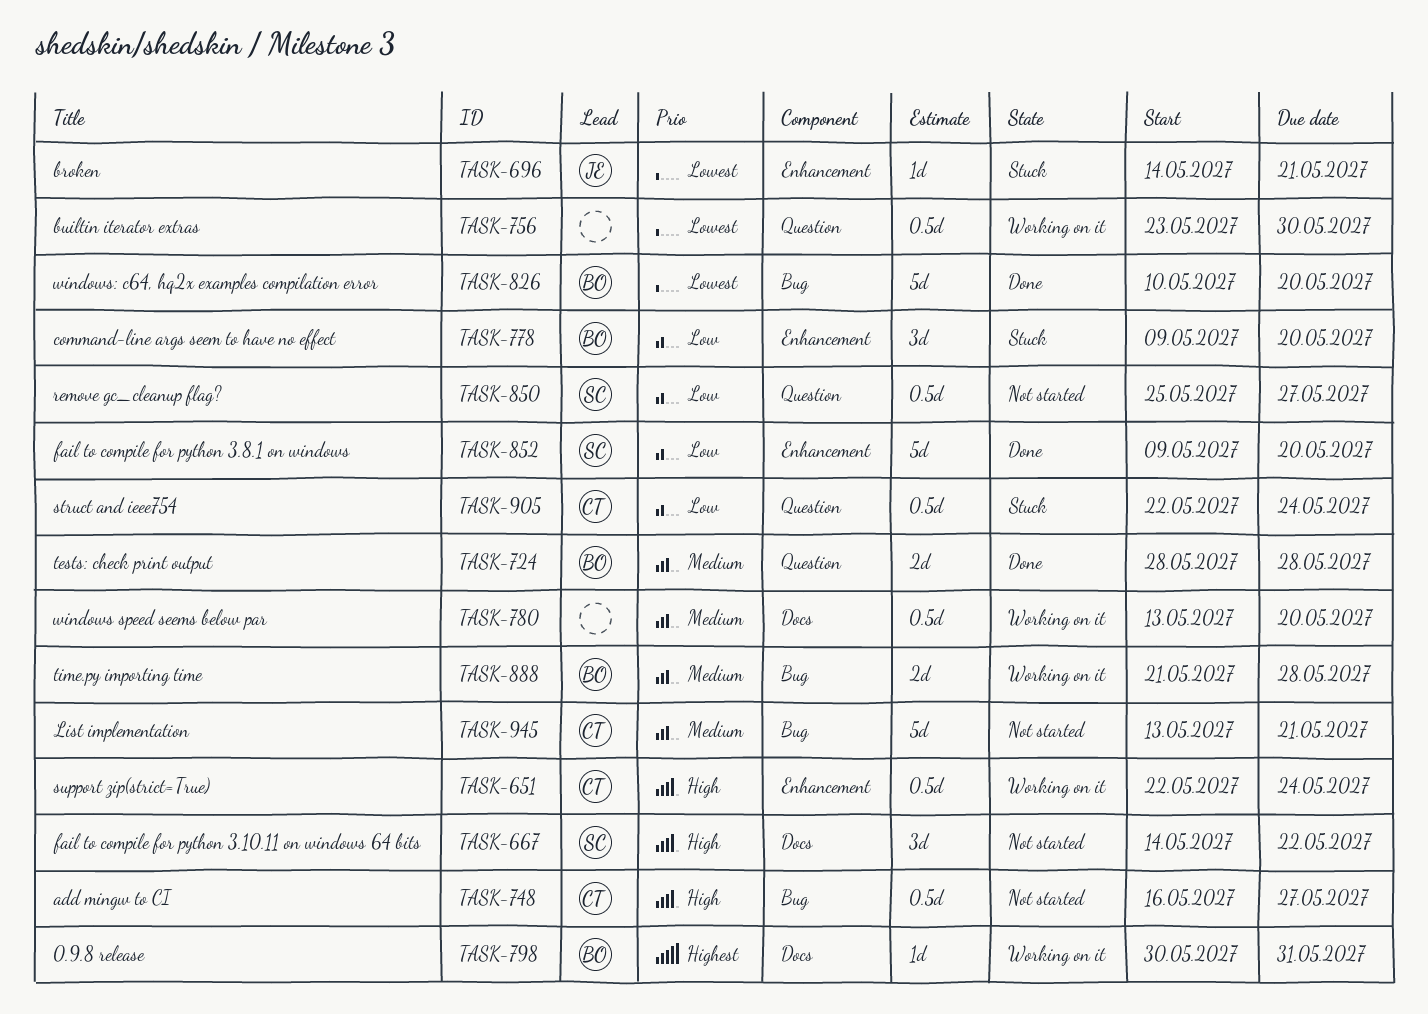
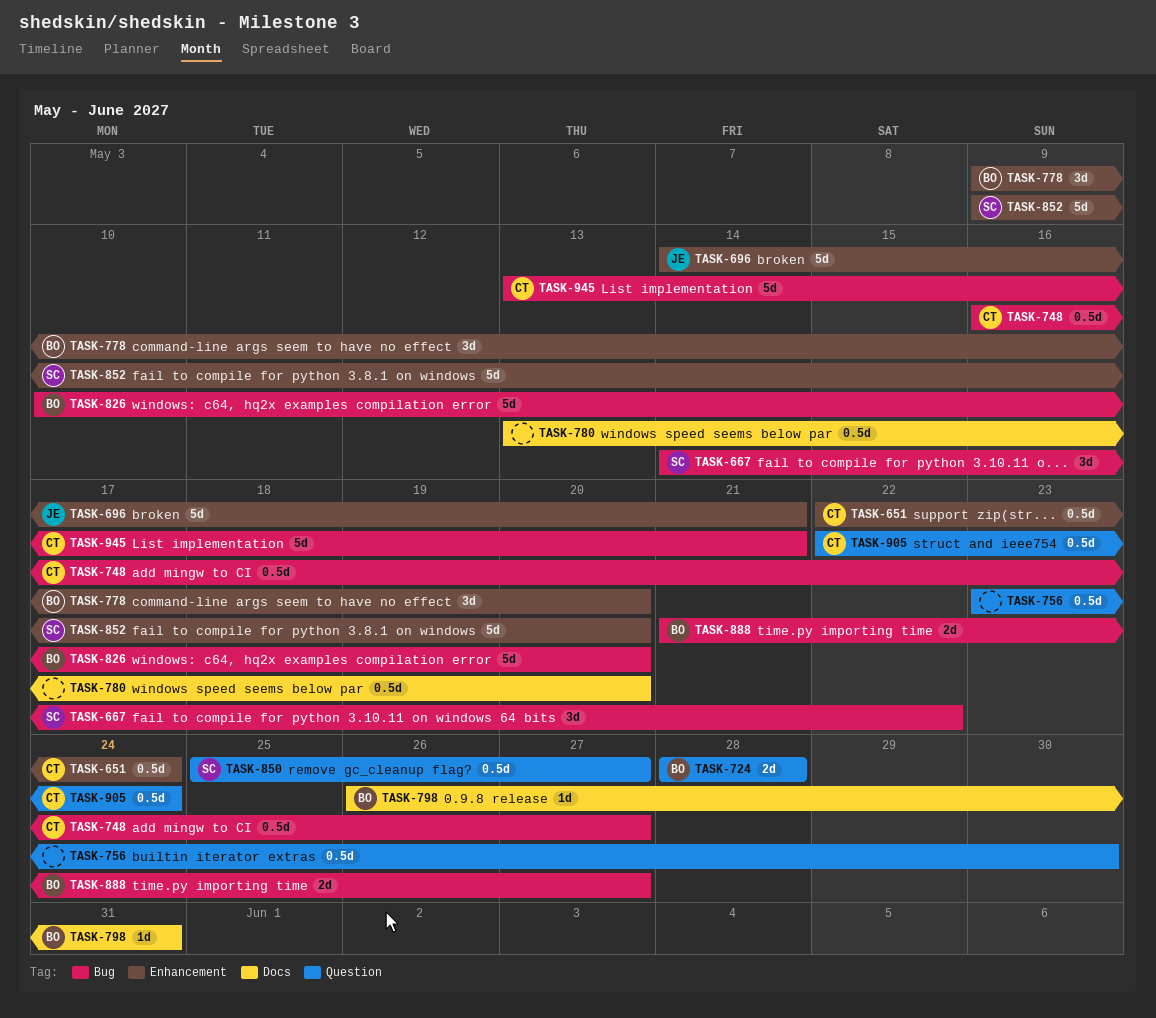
TASK-667, label: Docs -> Bug
TASK-696, estimate: 1d -> 5d
TASK-798, start: May 30 -> May 26
TASK-888, due: May 28 -> May 27

